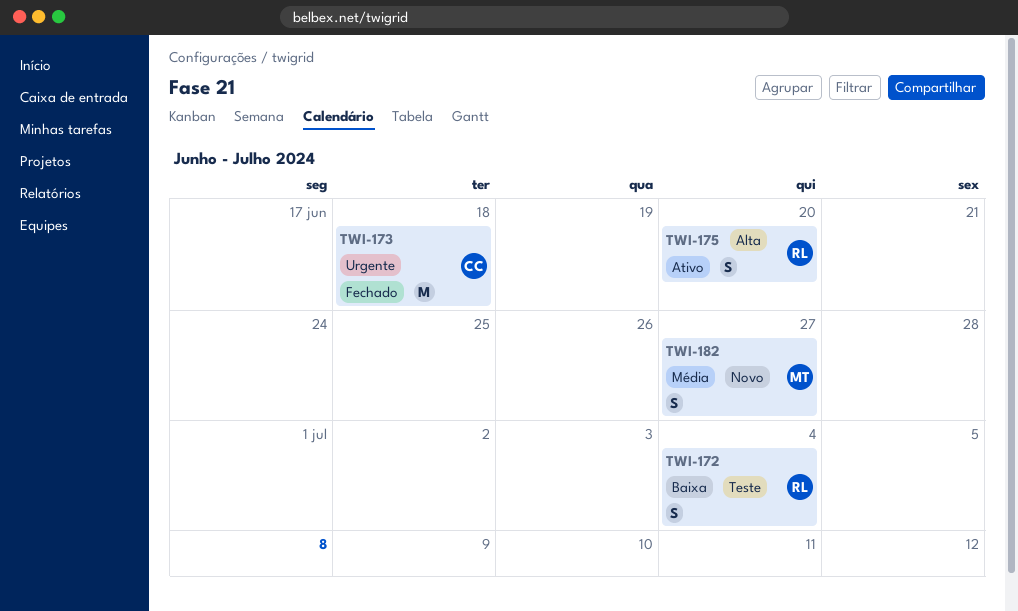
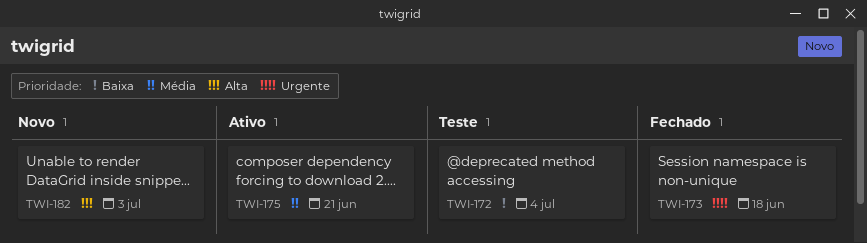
TWI-175, priority: Alta -> Média
TWI-175, due: Jun 20 -> Jun 21
TWI-182, priority: Média -> Alta
TWI-182, due: Jun 27 -> Jul 3

